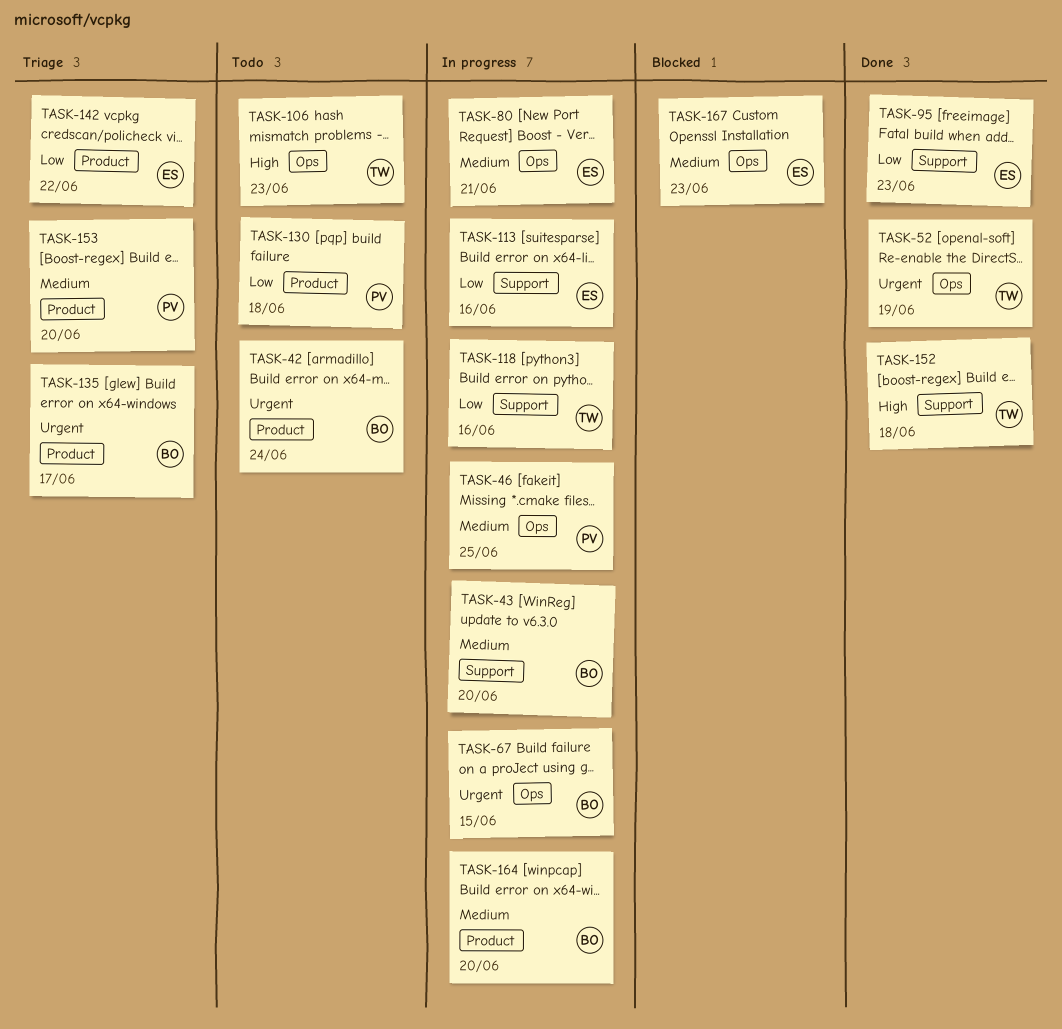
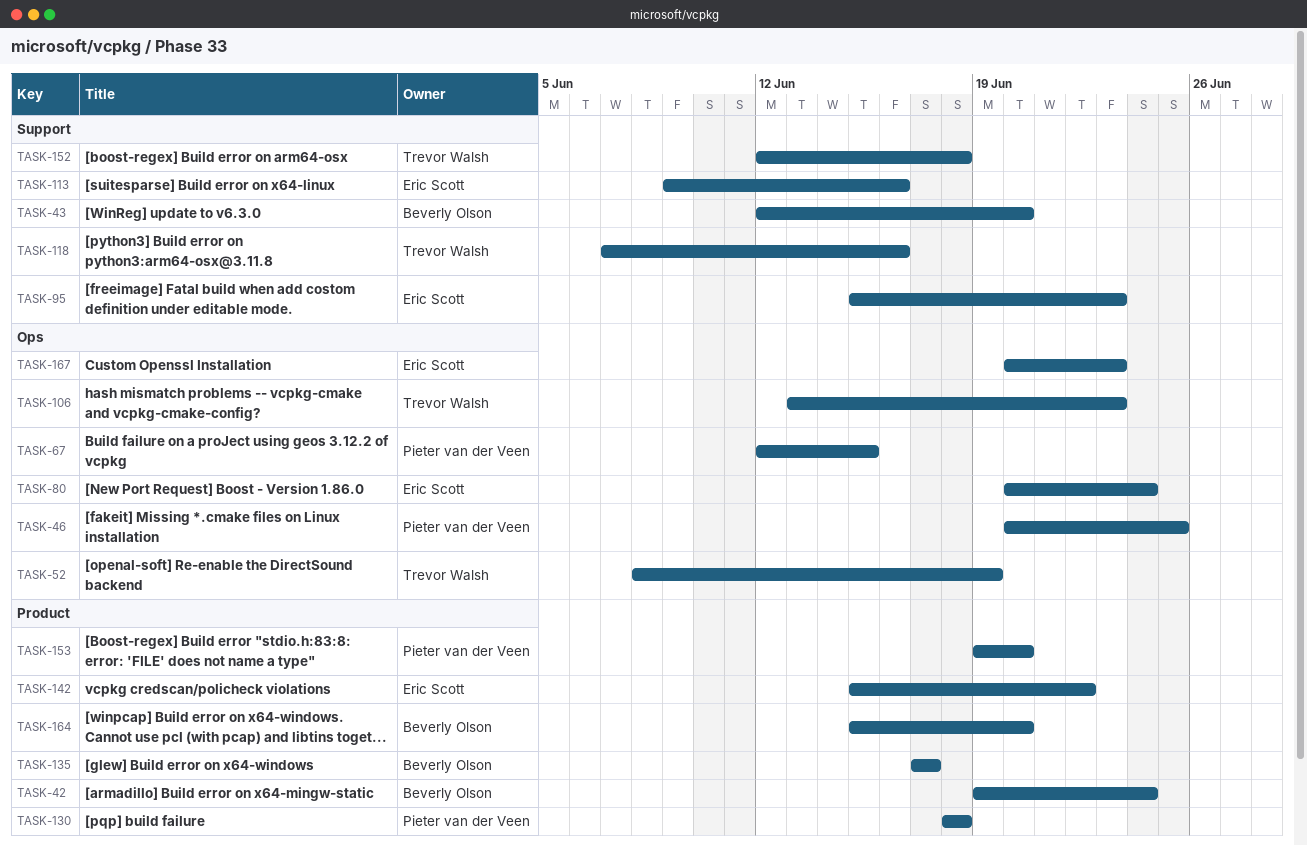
TASK-67, owner: Beverly Olson -> Pieter van der Veen
TASK-80, due: Jun 21 -> Jun 24

